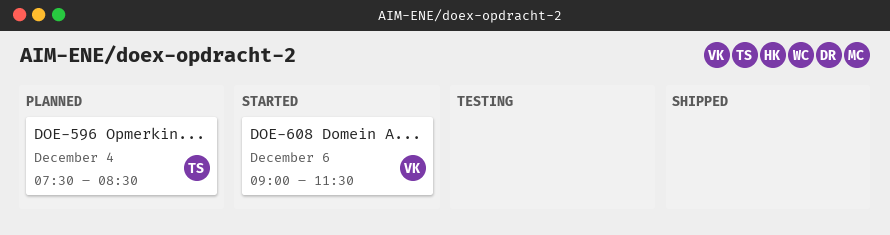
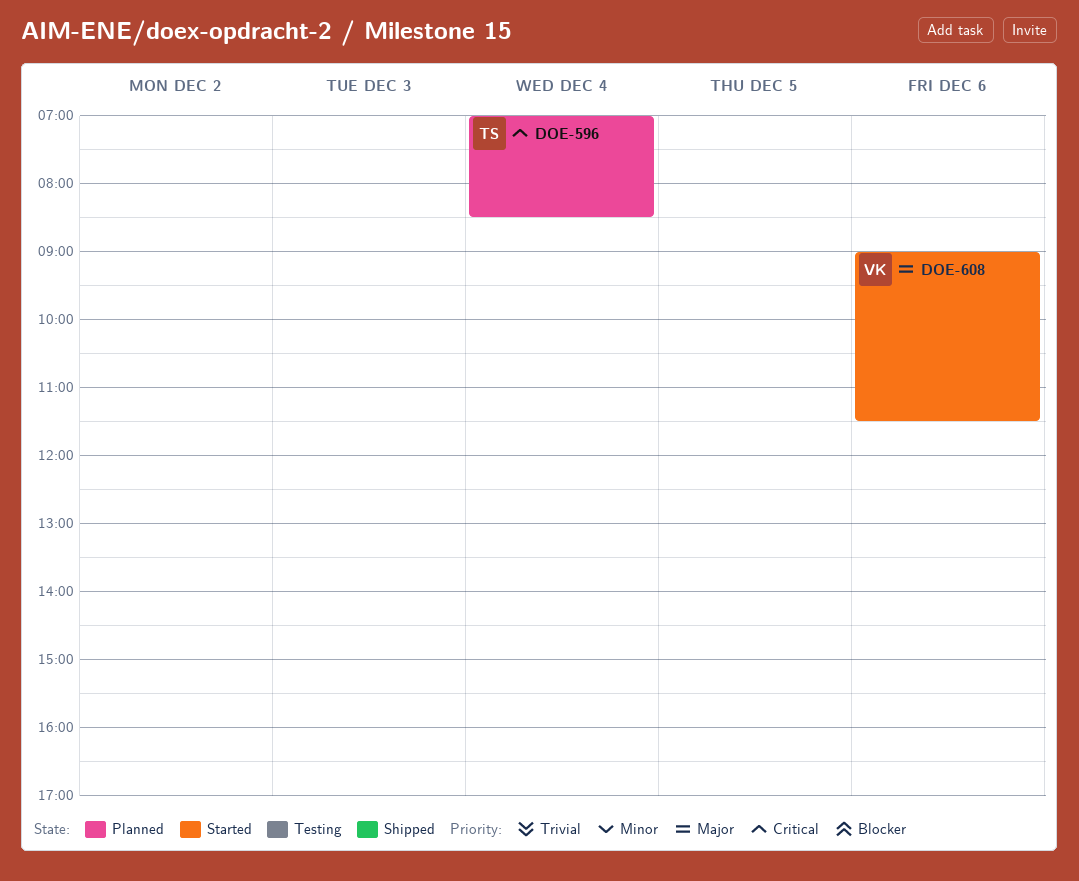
DOE-596, begins: 07:30 -> 07:00

